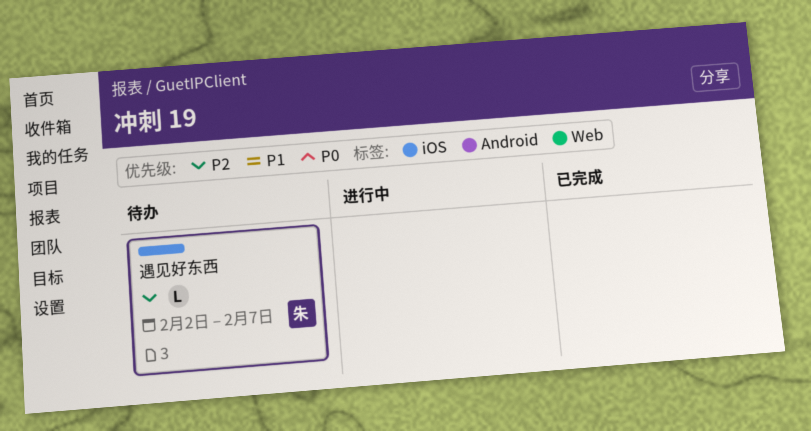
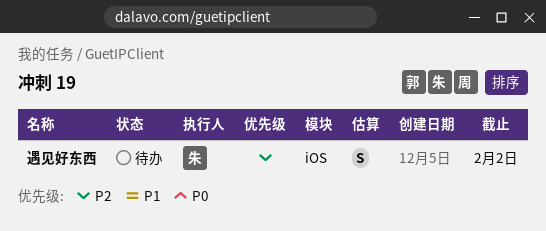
遇见好东西, estimate: L -> S
遇见好东西, due: Feb 7 -> Feb 2

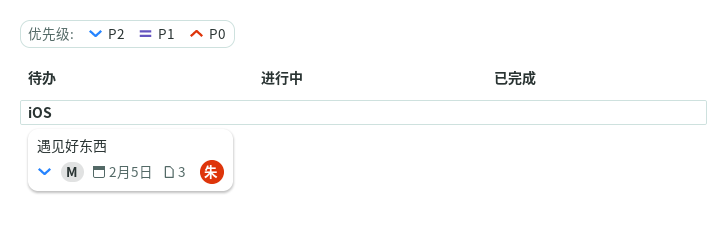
遇见好东西, estimate: S -> M
遇见好东西, due: Feb 2 -> Feb 5

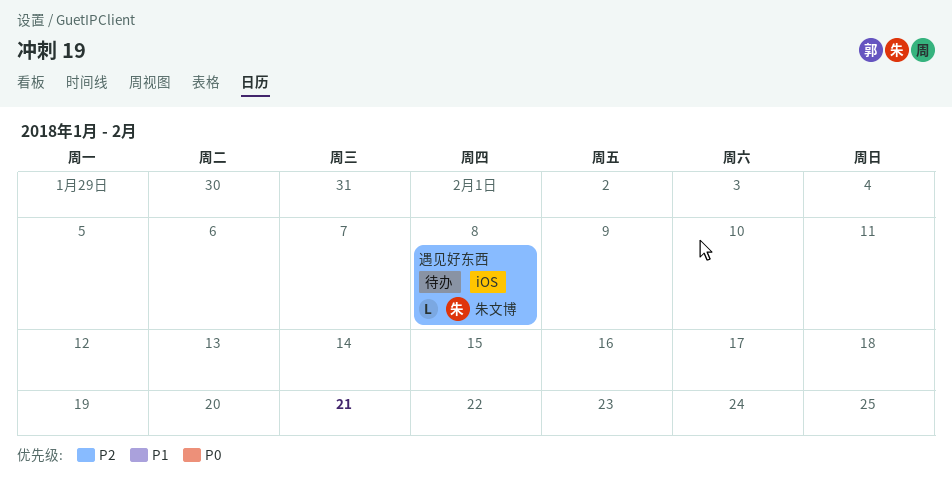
遇见好东西, estimate: M -> L
遇见好东西, due: Feb 5 -> Feb 8

